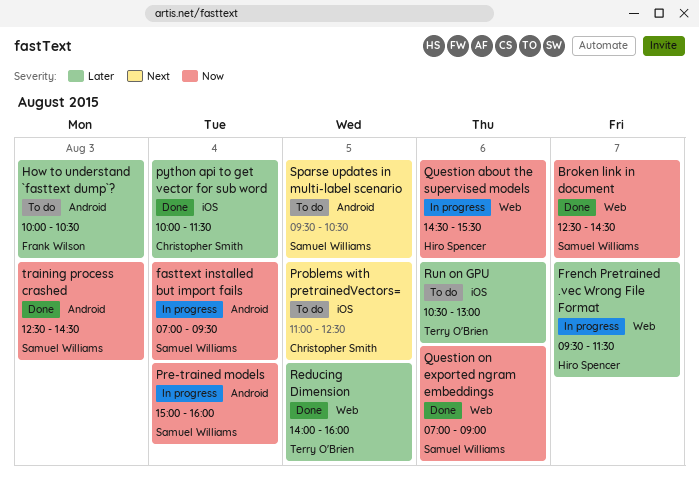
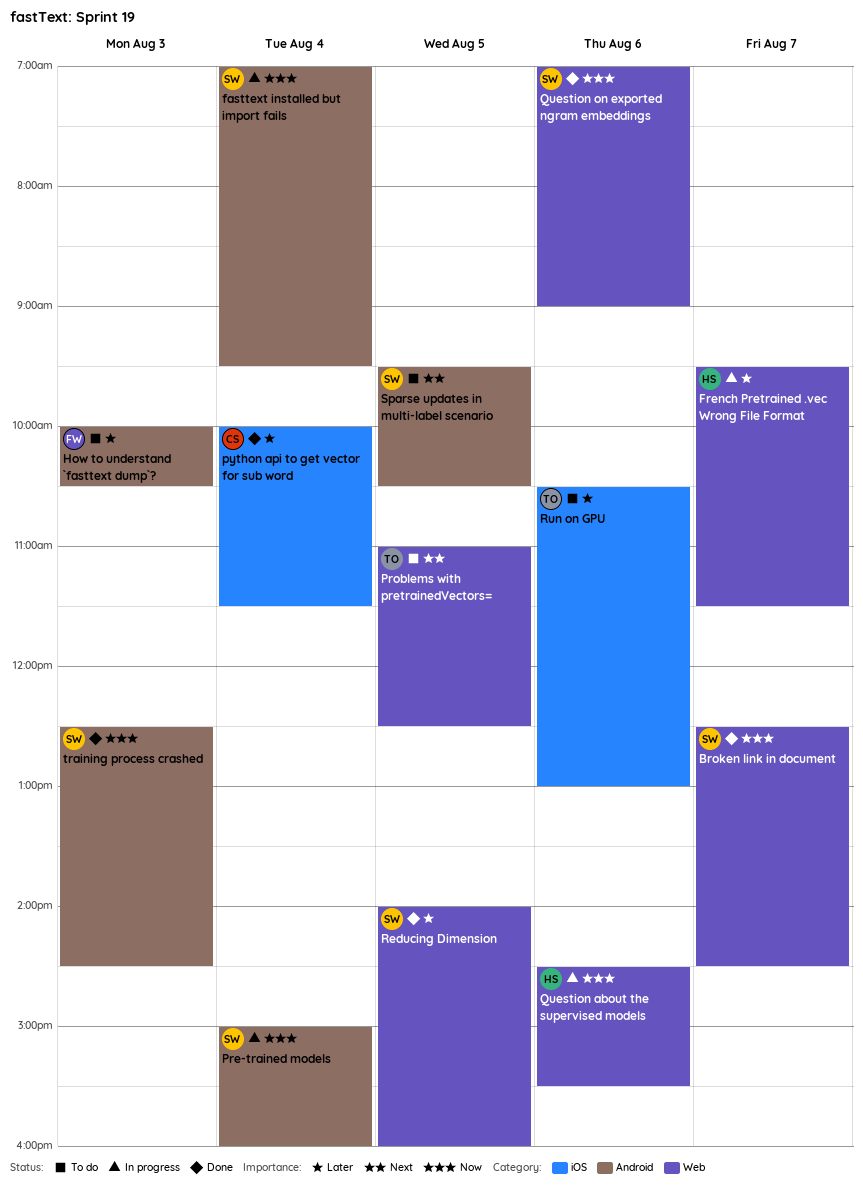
Problems with pretrainedVectors=, owner: Christopher Smith -> Terry O'Brien
Problems with pretrainedVectors=, label: iOS -> Web
Reducing Dimension, owner: Terry O'Brien -> Samuel Williams

